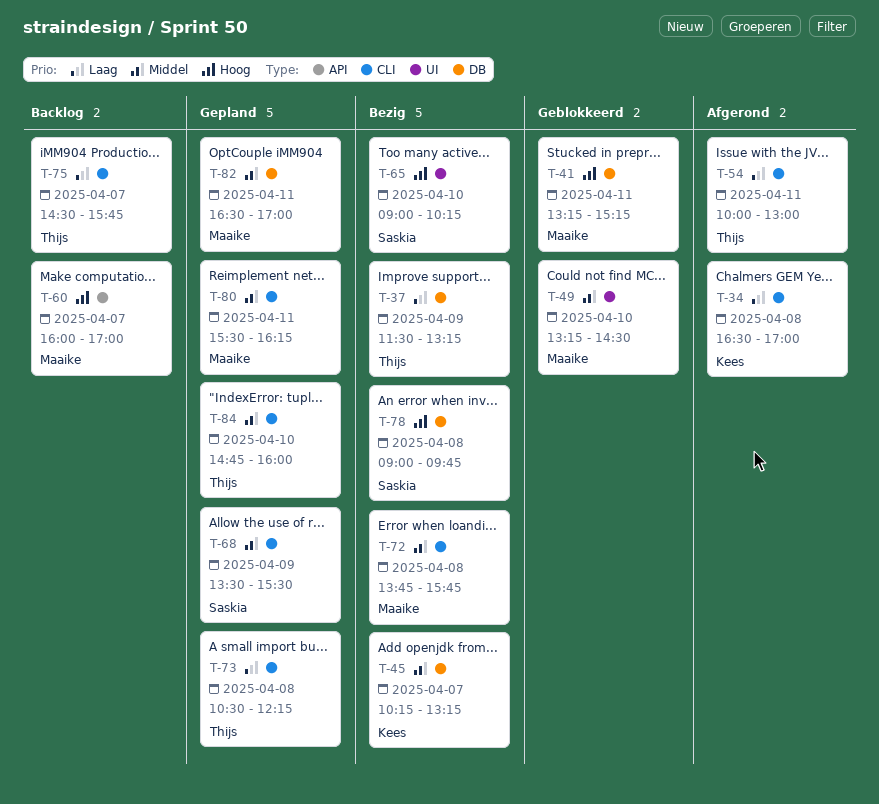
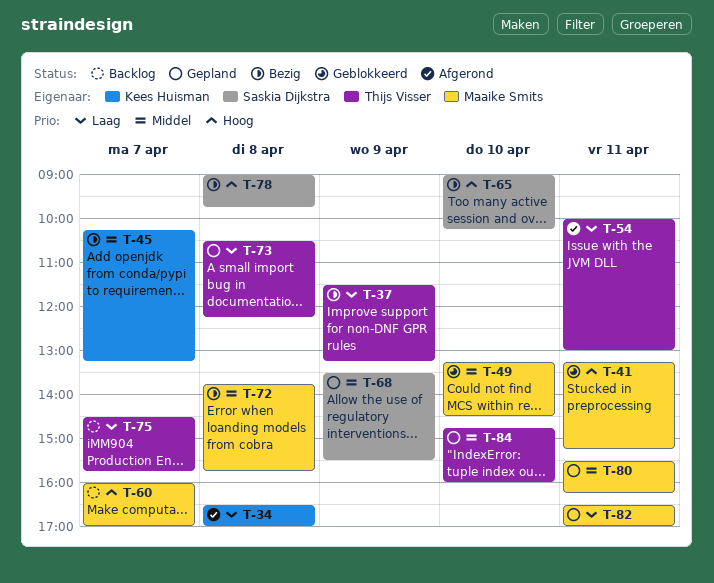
T-82, priority: Middel -> Laag

